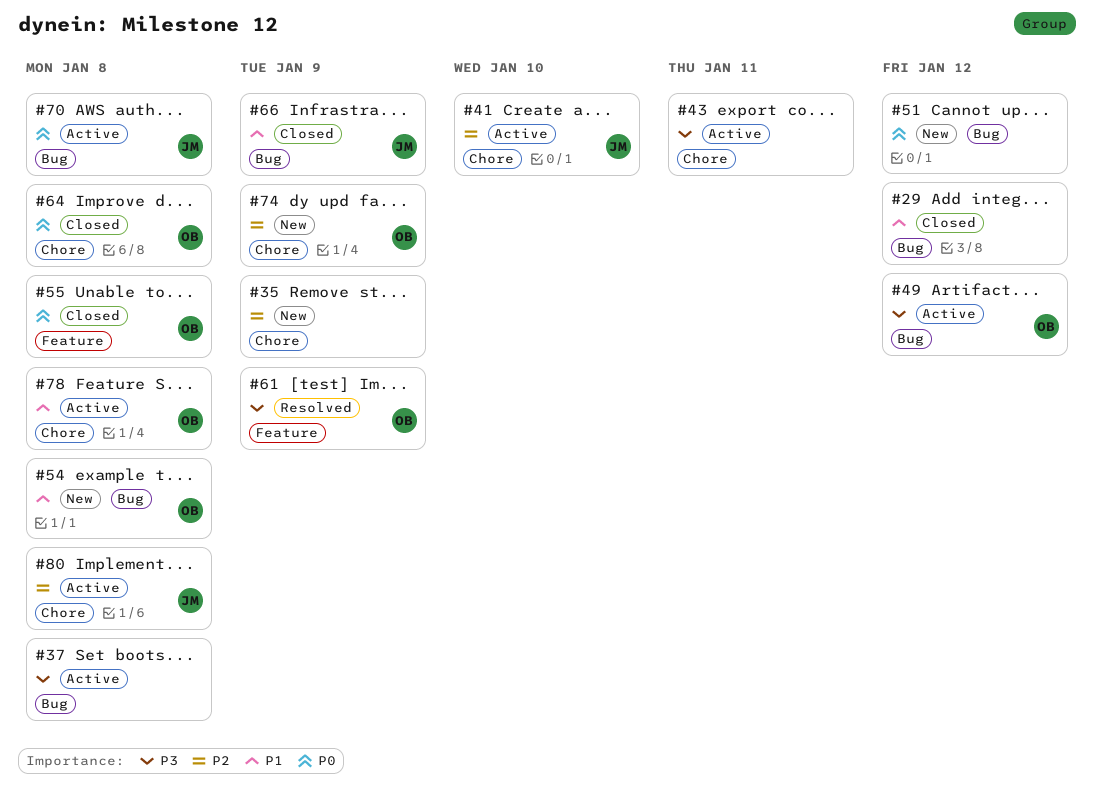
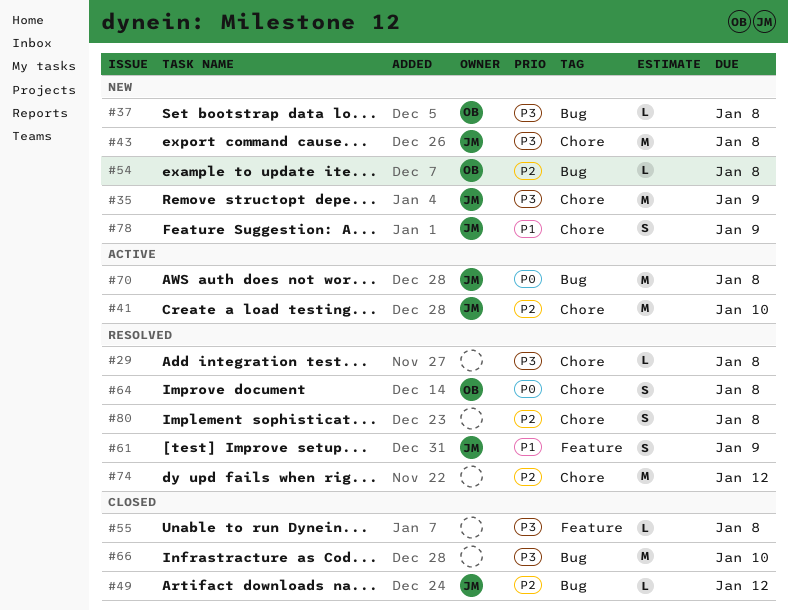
#29, status: Closed -> Resolved
#29, priority: P1 -> P3
#29, label: Bug -> Chore
#29, due: Jan 12 -> Jan 8
#35, owner: none -> JM
#35, priority: P2 -> P3
#37, status: Active -> New
#37, owner: none -> OB
#43, status: Active -> New
#43, owner: none -> JM
#43, due: Jan 11 -> Jan 8
#49, status: Active -> Closed
#49, owner: OB -> JM
#49, priority: P3 -> P2
#51: present -> none
#54, priority: P1 -> P2
#55, owner: OB -> none
#55, priority: P0 -> P3
#61, owner: OB -> JM
#61, priority: P3 -> P1
#64, status: Closed -> Resolved
#66, owner: JM -> none
#66, priority: P1 -> P3
#66, due: Jan 9 -> Jan 10
#74, status: New -> Resolved
#74, owner: OB -> none
#74, due: Jan 9 -> Jan 12
#78, status: Active -> New
#78, owner: OB -> JM
#78, due: Jan 8 -> Jan 9
#80, status: Active -> Resolved
#80, owner: JM -> none

